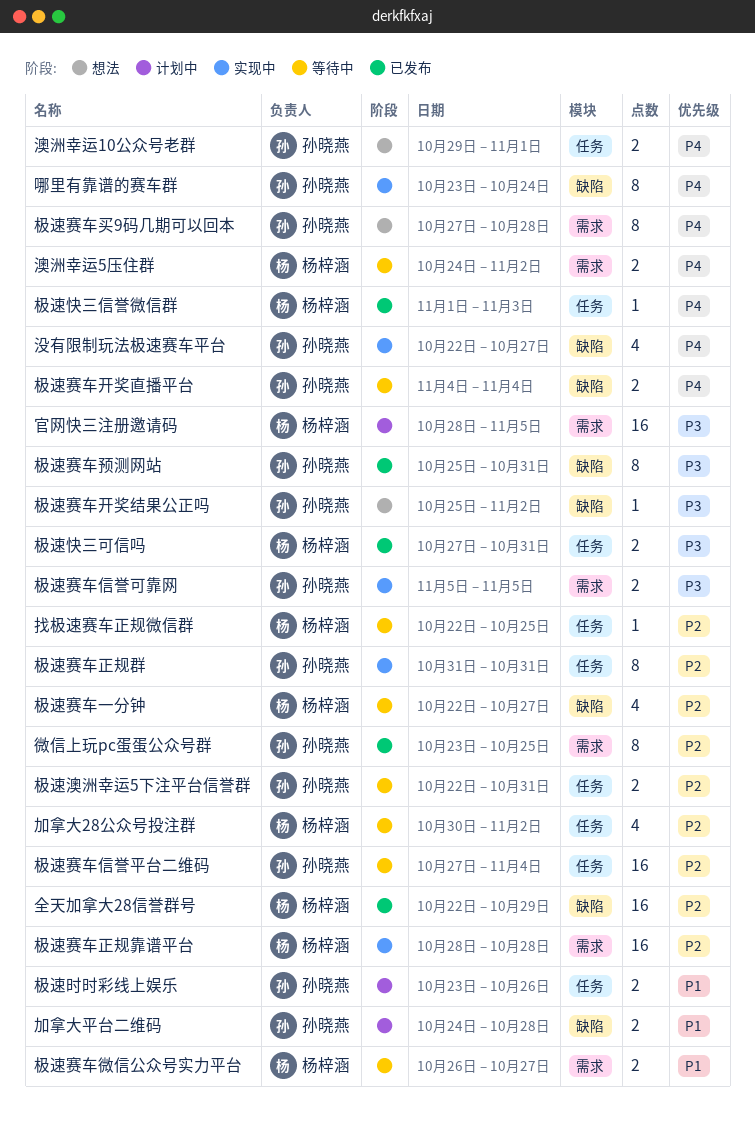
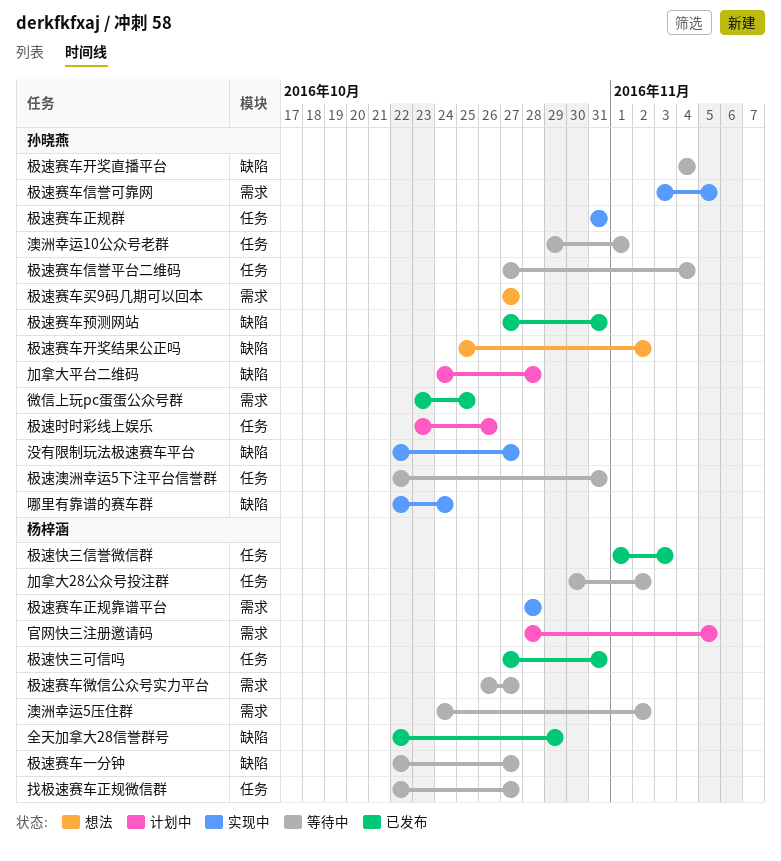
哪里有靠谱的赛车群, start: Oct 23 -> Oct 22
找极速赛车正规微信群, due: Oct 25 -> Oct 27
极速赛车买9码几期可以回本, due: Oct 28 -> Oct 27
极速赛车信誉可靠网, start: Nov 5 -> Nov 3
极速赛车预测网站, start: Oct 25 -> Oct 27
澳洲幸运10公众号老群, status: 想法 -> 等待中

